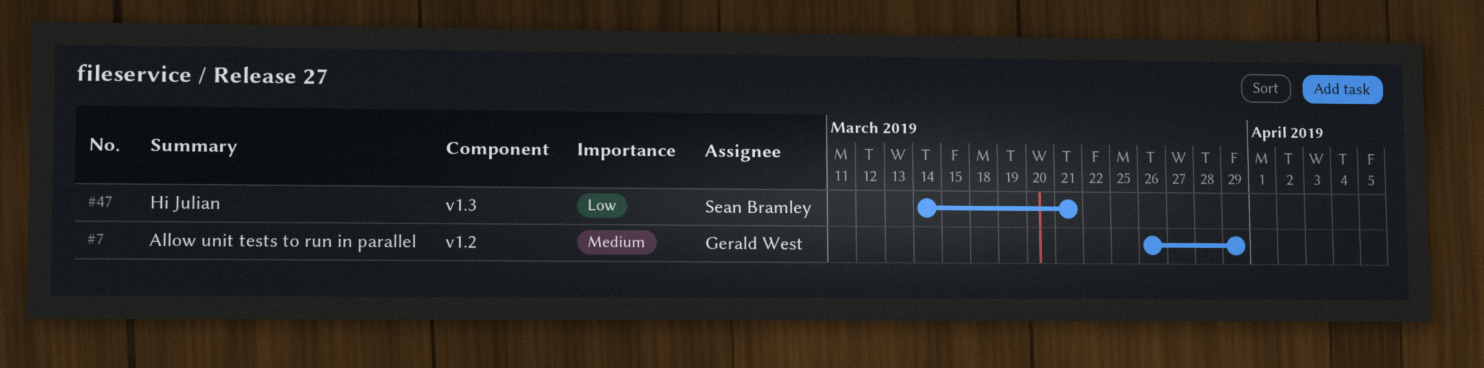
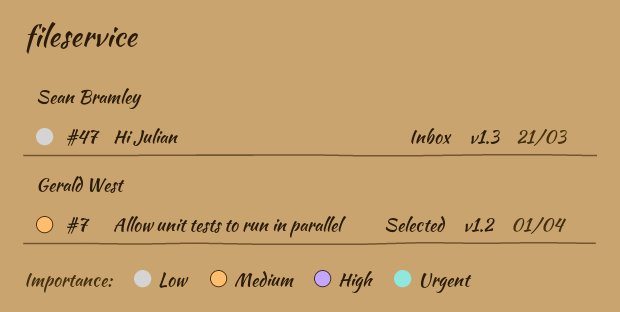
#7, due: Mar 29 -> Apr 1

